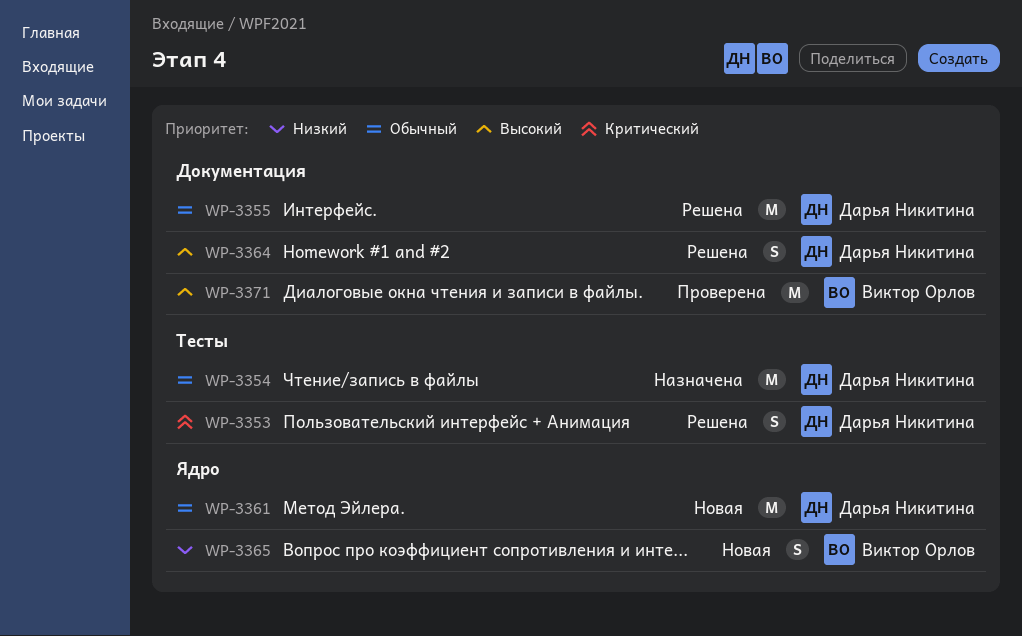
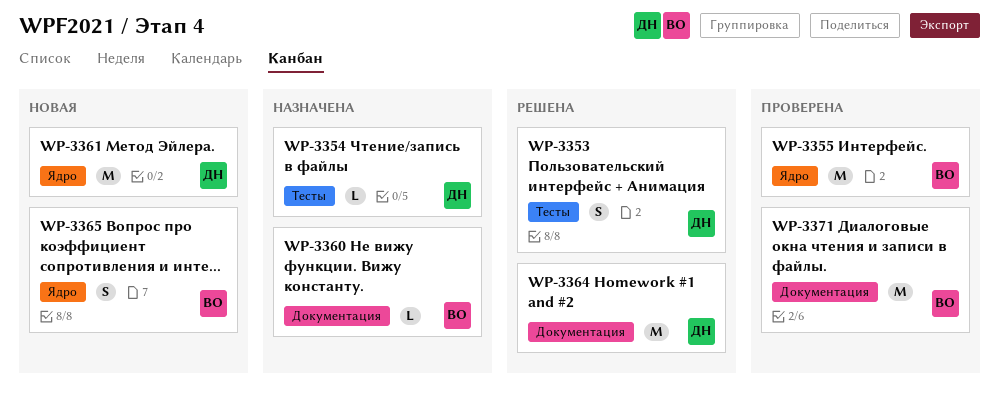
WP-3354, estimate: M -> L
WP-3355, status: Решена -> Проверена
WP-3355, owner: Дарья Никитина -> Виктор Орлов
WP-3355, label: Документация -> Ядро
WP-3360: none -> present
WP-3364, estimate: S -> M

